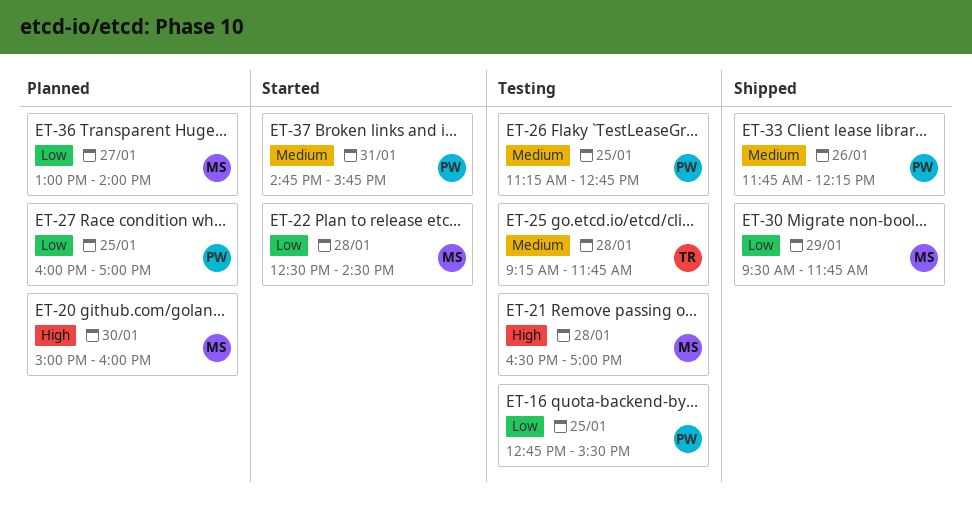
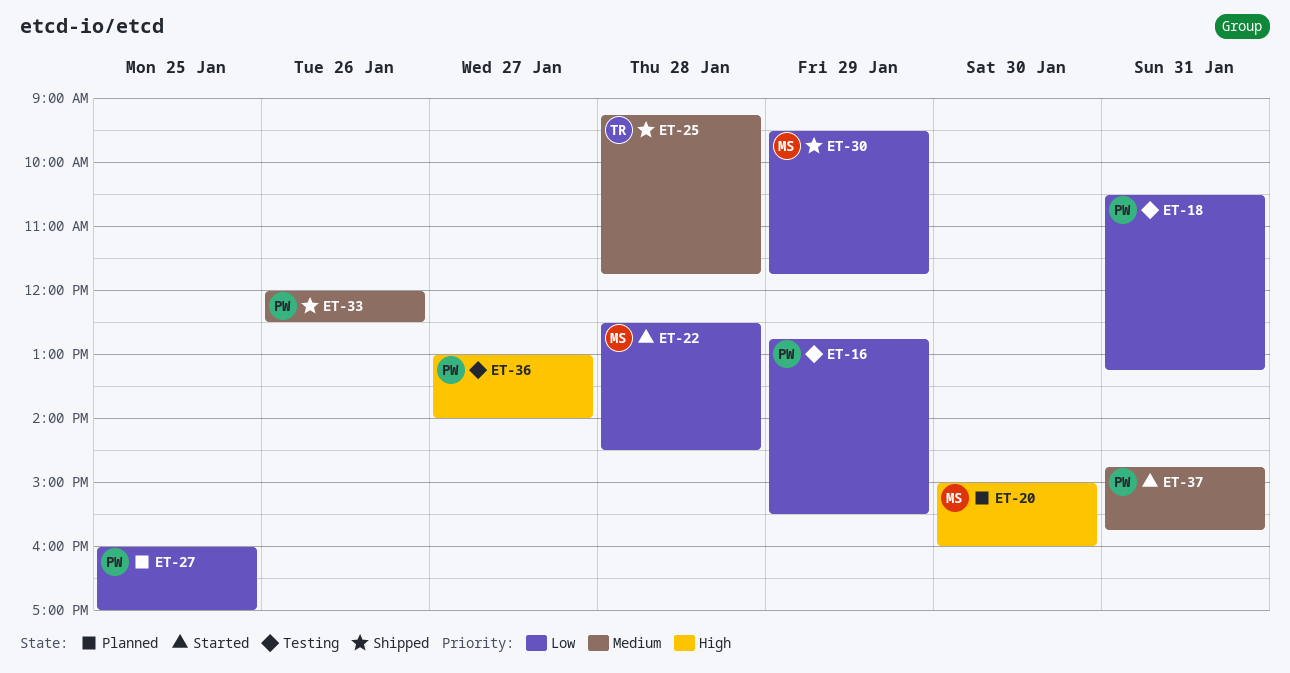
ET-16, day: Jan 25 -> Jan 29
ET-18: none -> present
ET-21: present -> none
ET-25, status: Testing -> Shipped
ET-26: present -> none
ET-33, begins: 11:45 -> 12:00
ET-33, ends: 12:15 -> 12:30
ET-36, status: Planned -> Testing
ET-36, owner: MS -> PW
ET-36, priority: Low -> High

